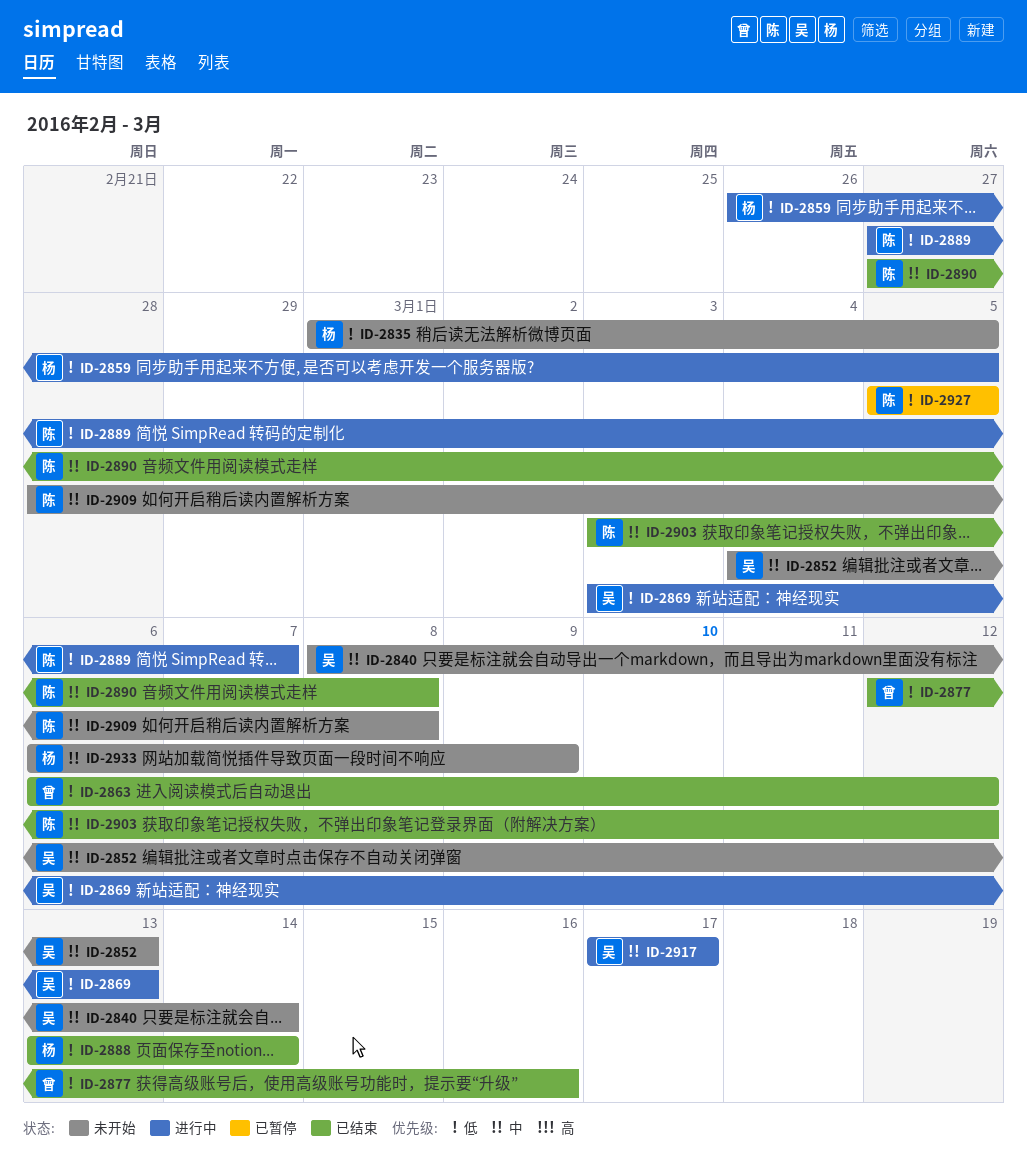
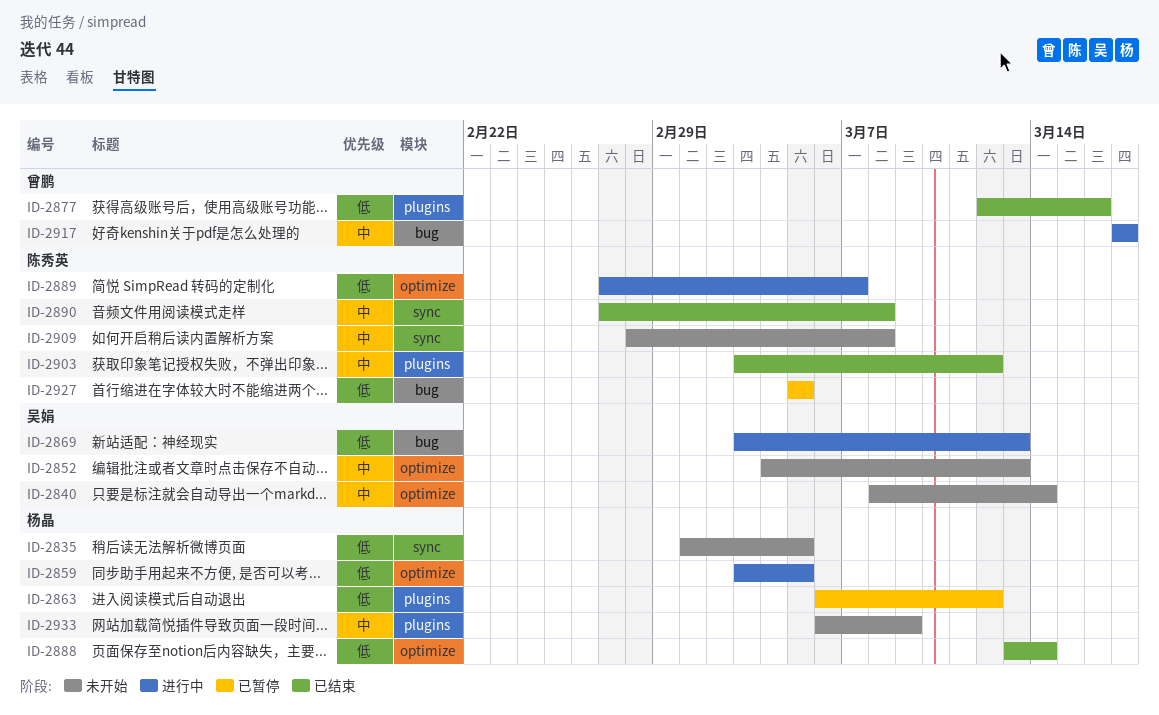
ID-2859, start: Feb 26 -> Mar 3
ID-2863, status: 已结束 -> 已暂停
ID-2863, owner: 曾鹏 -> 杨晶
ID-2917, owner: 吴娟 -> 曾鹏

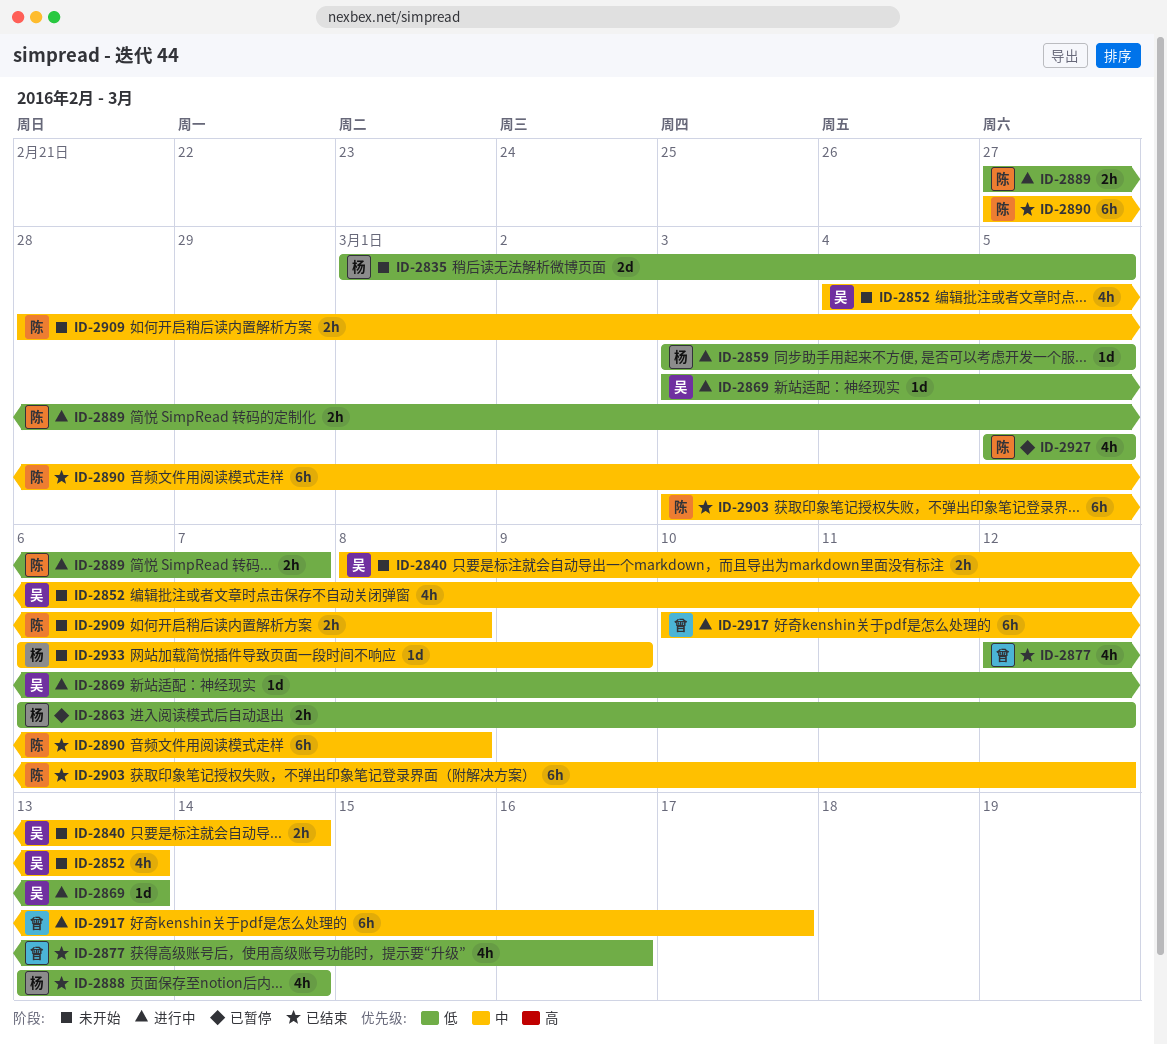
ID-2917, start: Mar 17 -> Mar 10

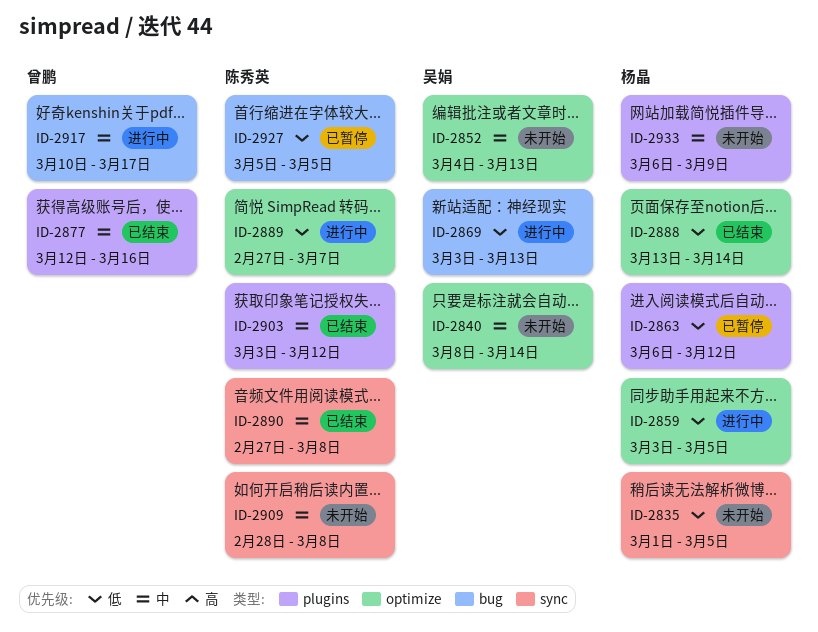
ID-2877, priority: 低 -> 中

